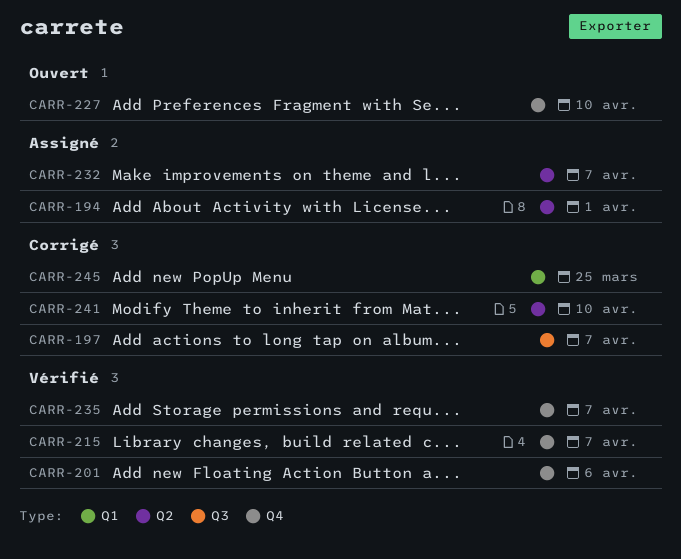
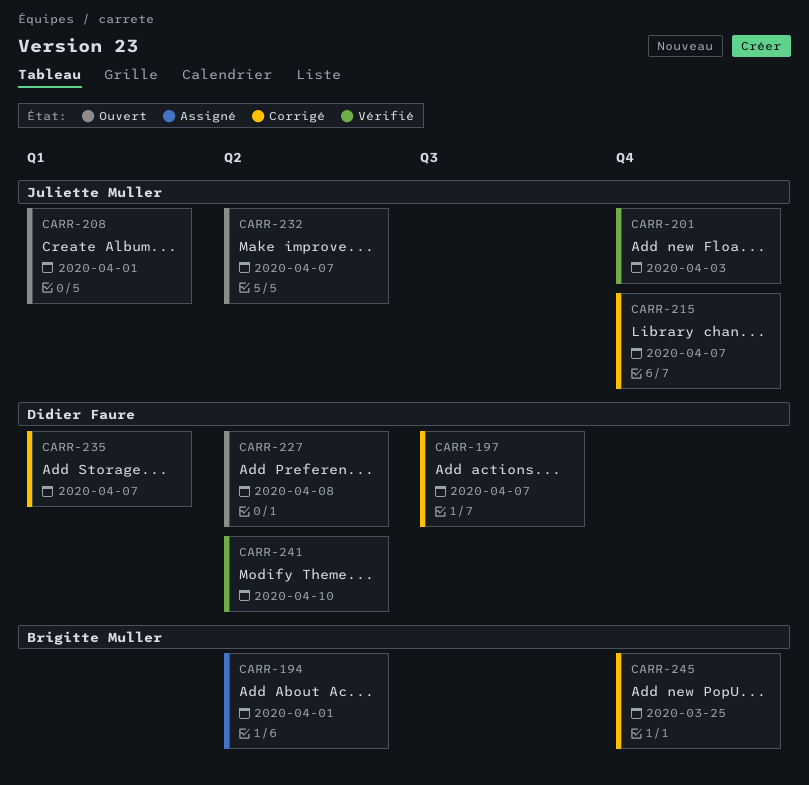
CARR-201, due: Apr 6 -> Apr 3
CARR-208: none -> present
CARR-215, status: Vérifié -> Corrigé
CARR-227, label: Q4 -> Q2
CARR-227, due: Apr 10 -> Apr 8
CARR-232, status: Assigné -> Ouvert
CARR-235, status: Vérifié -> Corrigé
CARR-235, label: Q4 -> Q1
CARR-241, status: Corrigé -> Vérifié
CARR-245, label: Q1 -> Q4

